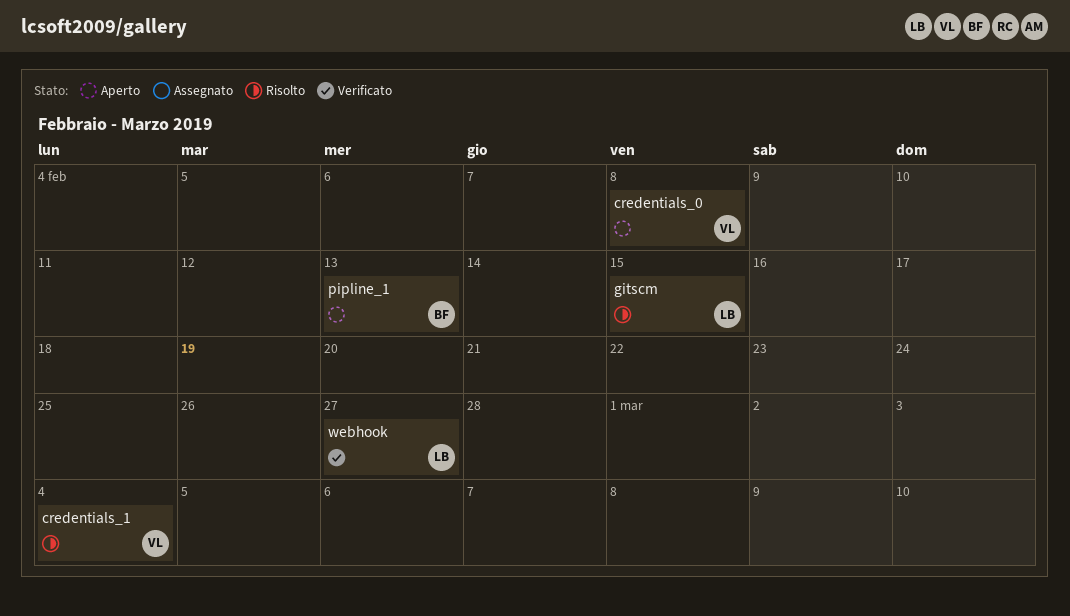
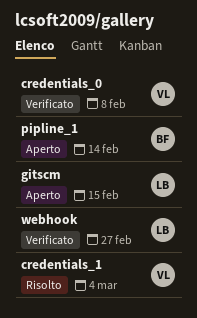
credentials_0, status: Aperto -> Verificato
gitscm, status: Risolto -> Aperto
pipline_1, due: Feb 13 -> Feb 14

